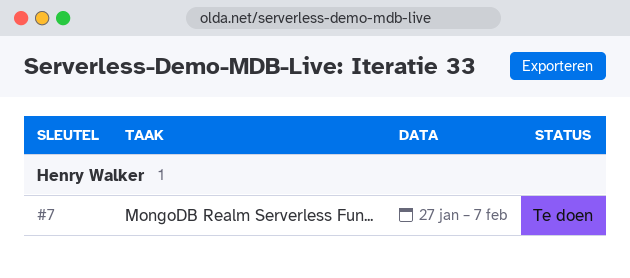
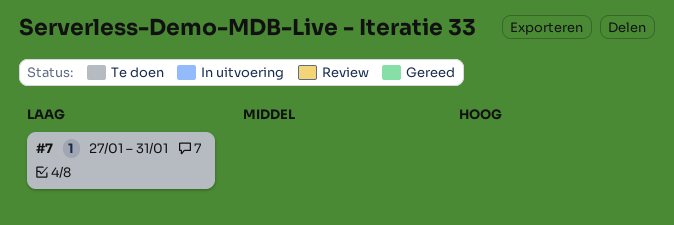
#7, due: Feb 7 -> Jan 31

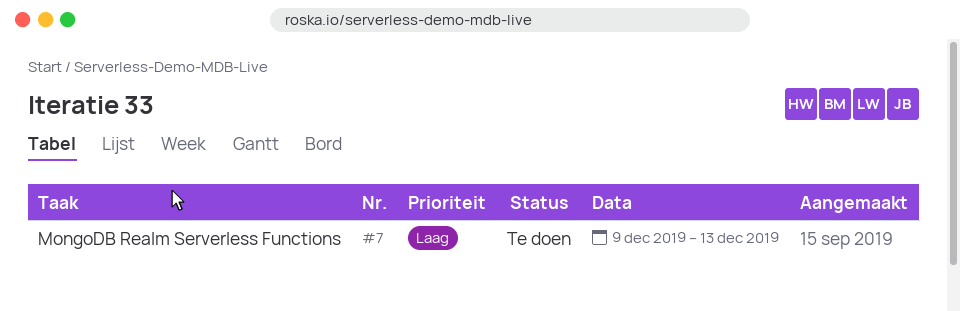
#7, start: Jan 27 -> Dec 9
#7, due: Jan 31 -> Dec 13

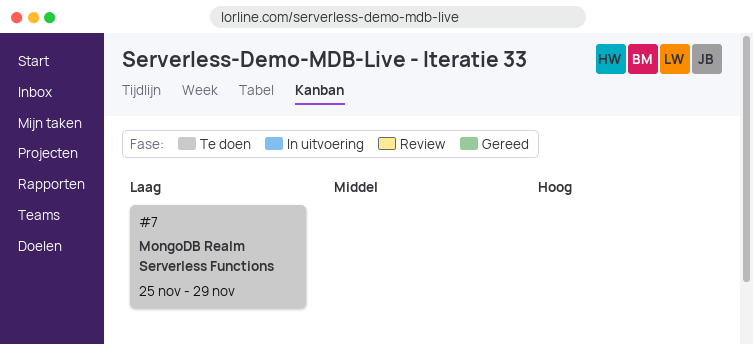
#7, start: Dec 9 -> Nov 25
#7, due: Dec 13 -> Nov 29

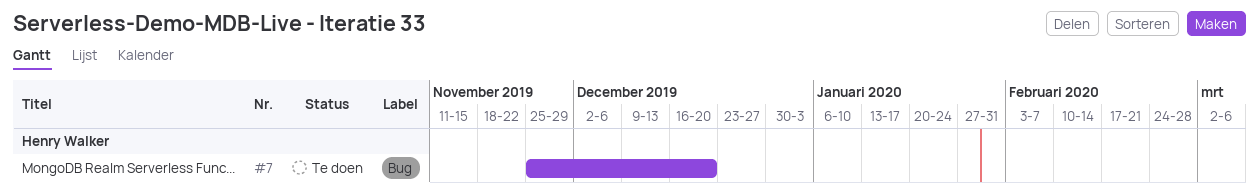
#7, due: Nov 29 -> Dec 20

